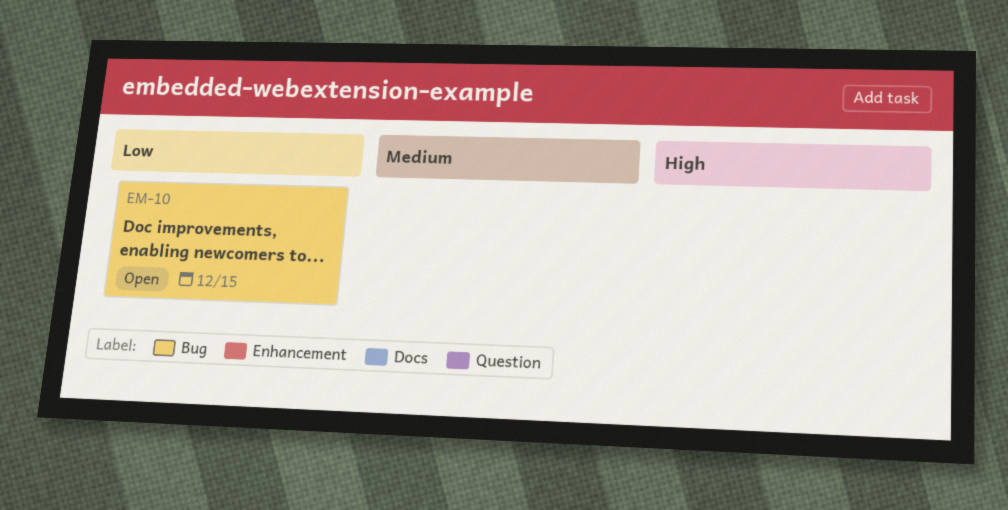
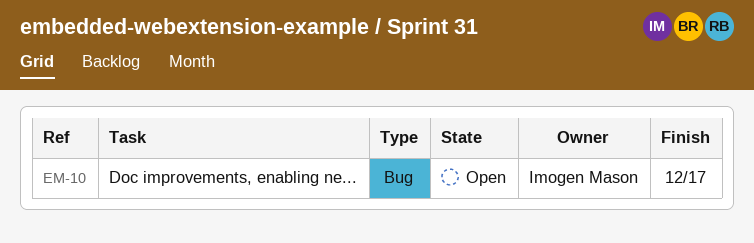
EM-10, due: Dec 15 -> Dec 17

